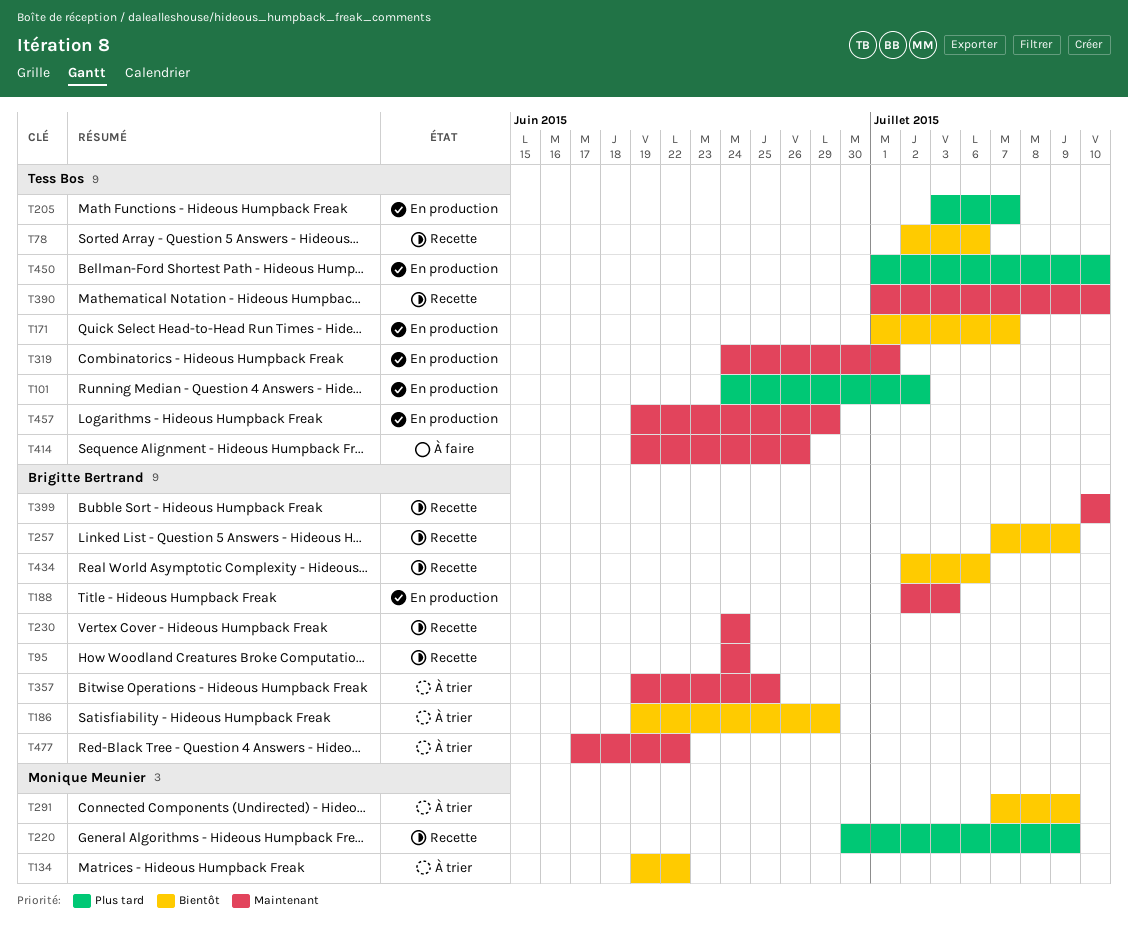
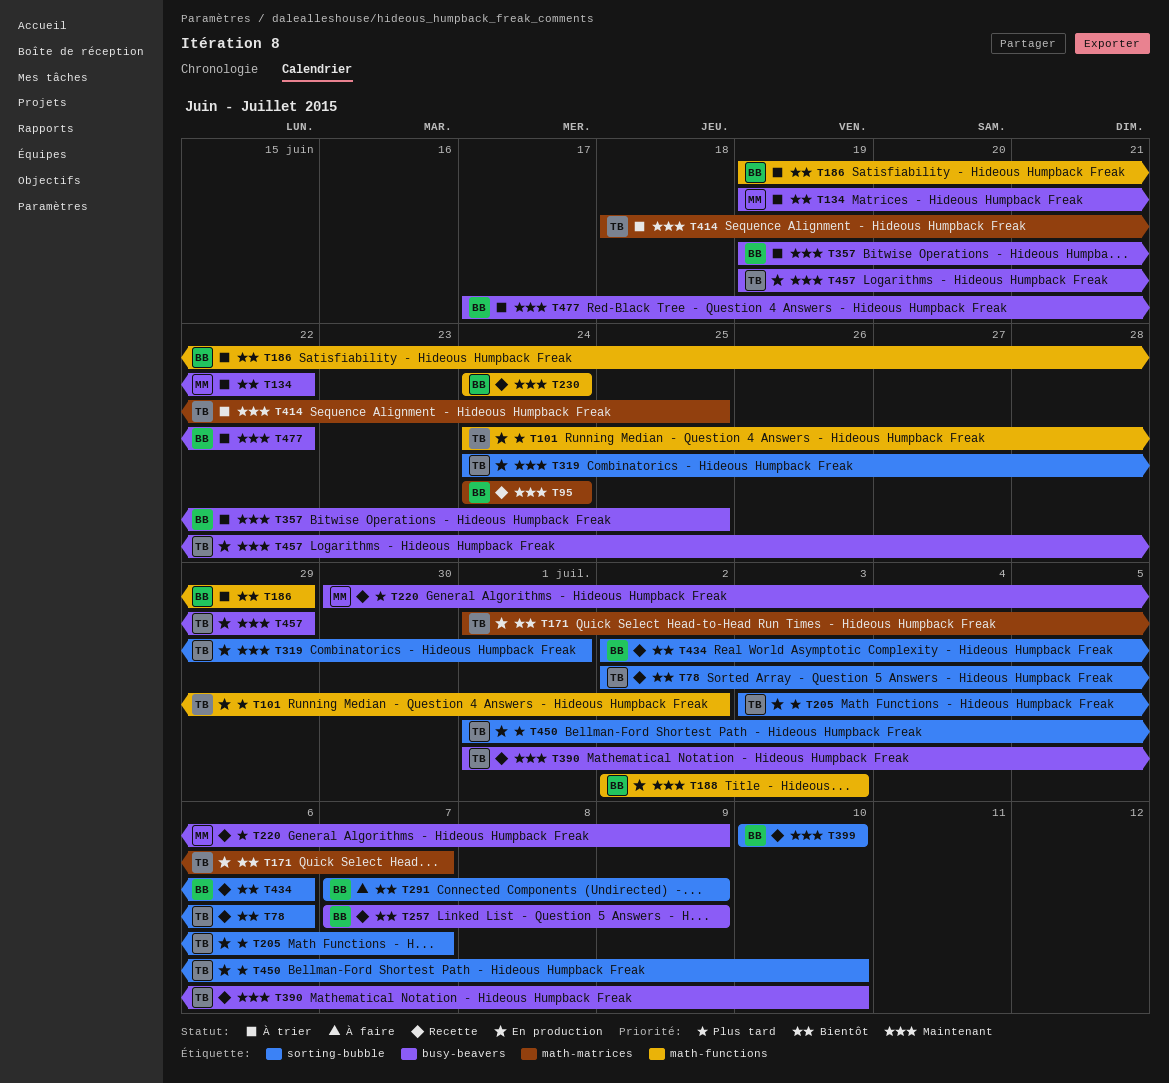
T291, status: À trier -> À faire
T291, owner: Monique Meunier -> Brigitte Bertrand
T414, status: À faire -> À trier
T414, start: Jun 19 -> Jun 18
T414, due: Jun 26 -> Jun 25

